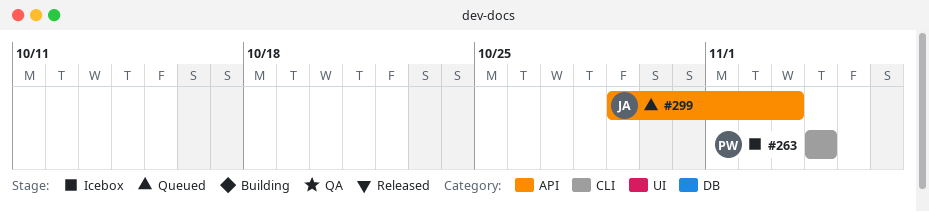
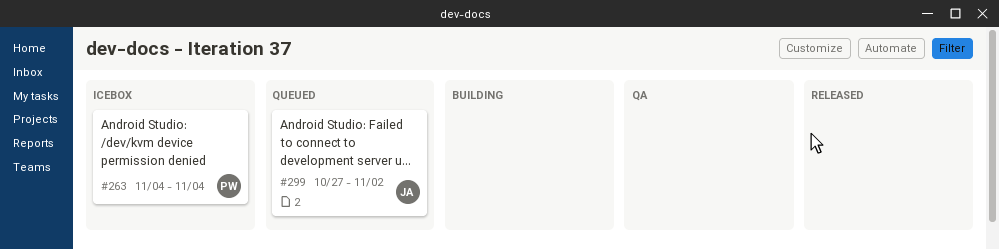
#299, start: Oct 29 -> Oct 27
#299, due: Nov 3 -> Nov 2

